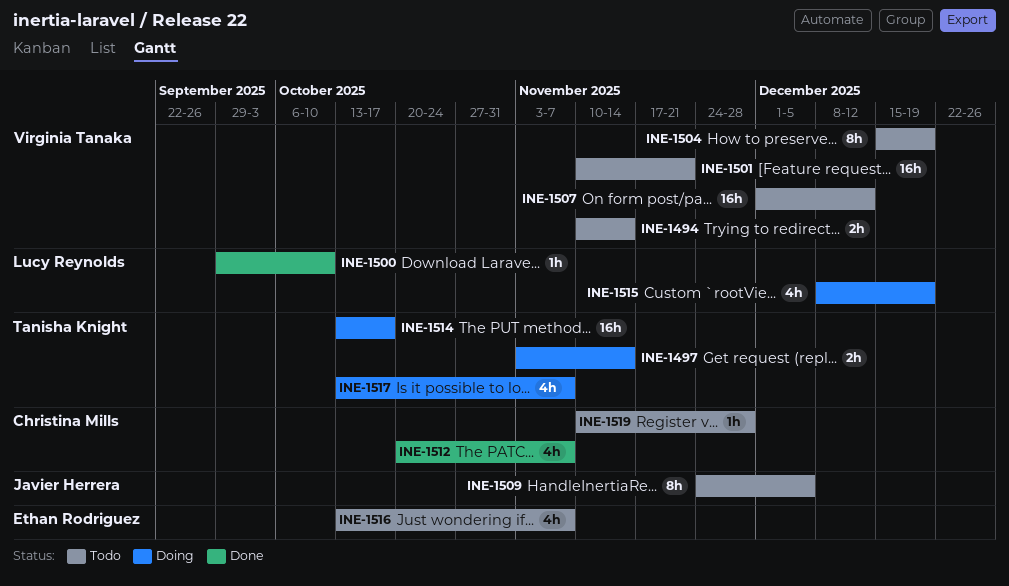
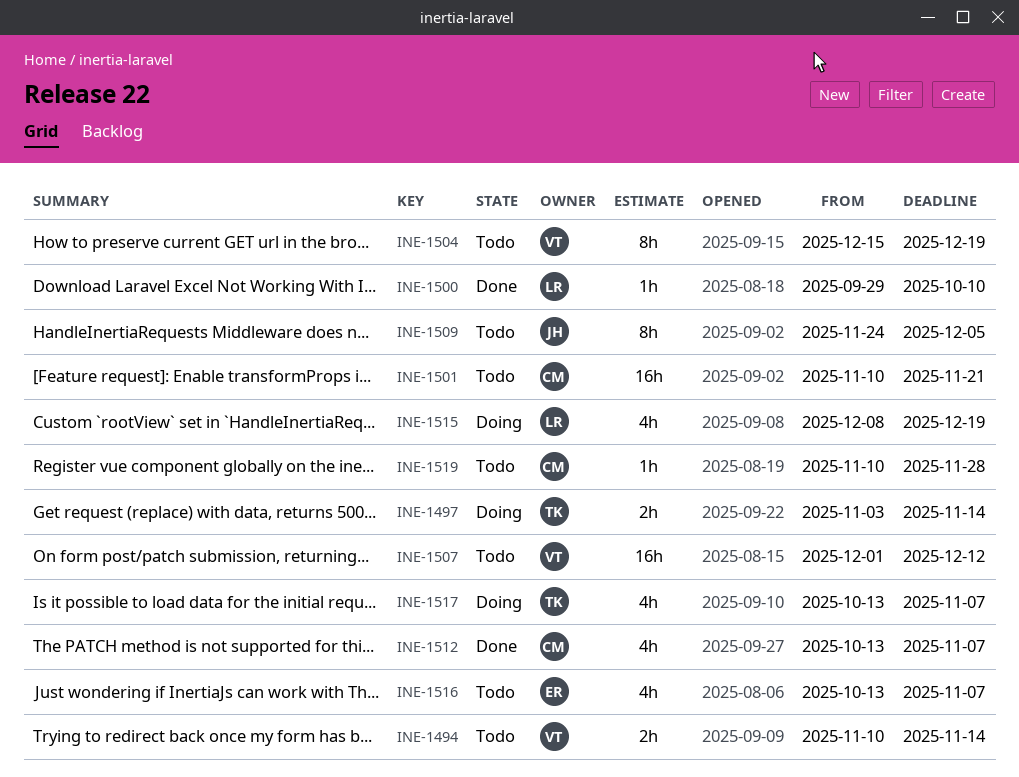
INE-1501, owner: Virginia Tanaka -> Christina Mills
INE-1512, start: Oct 20 -> Oct 13
INE-1514: present -> none

